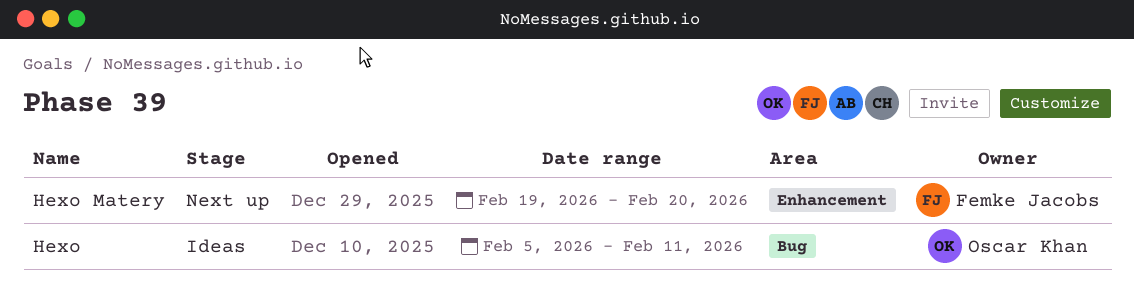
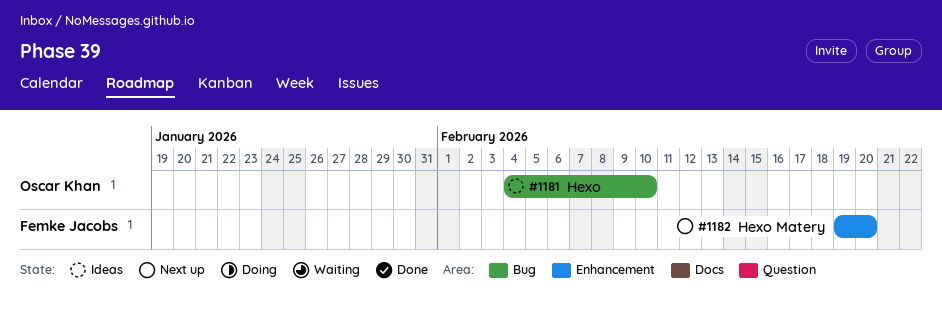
Hexo, start: Feb 5 -> Feb 4
Hexo, due: Feb 11 -> Feb 10

